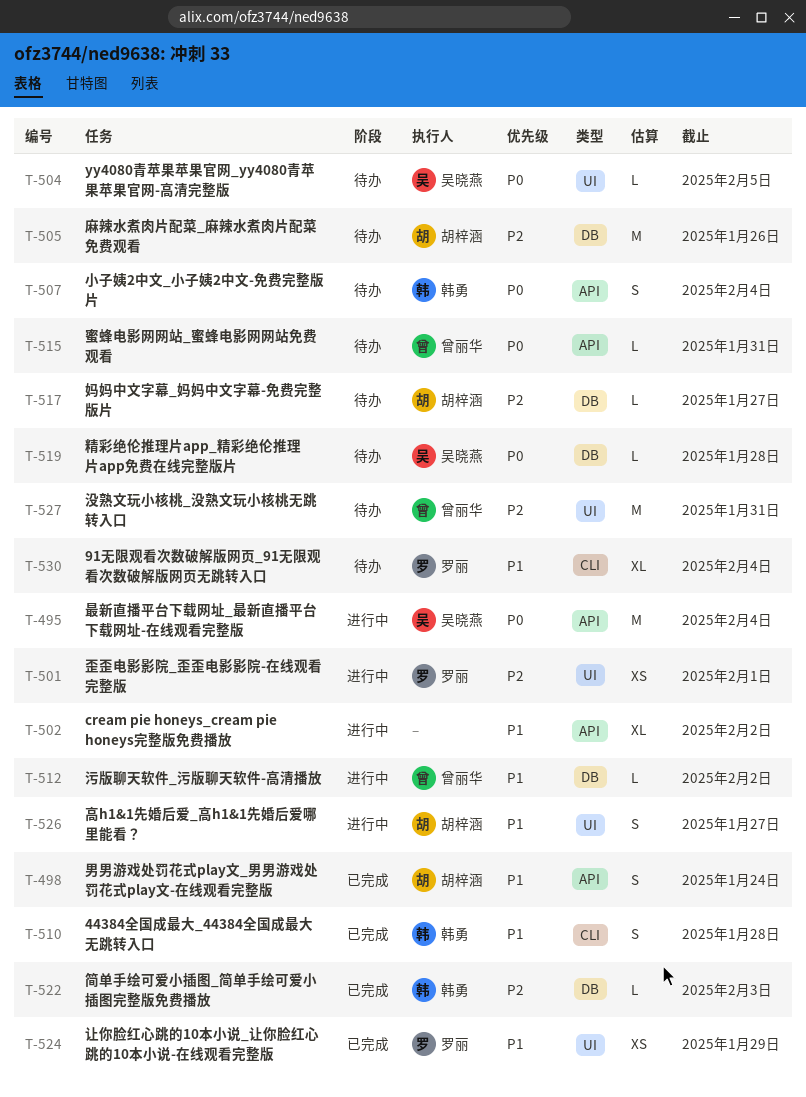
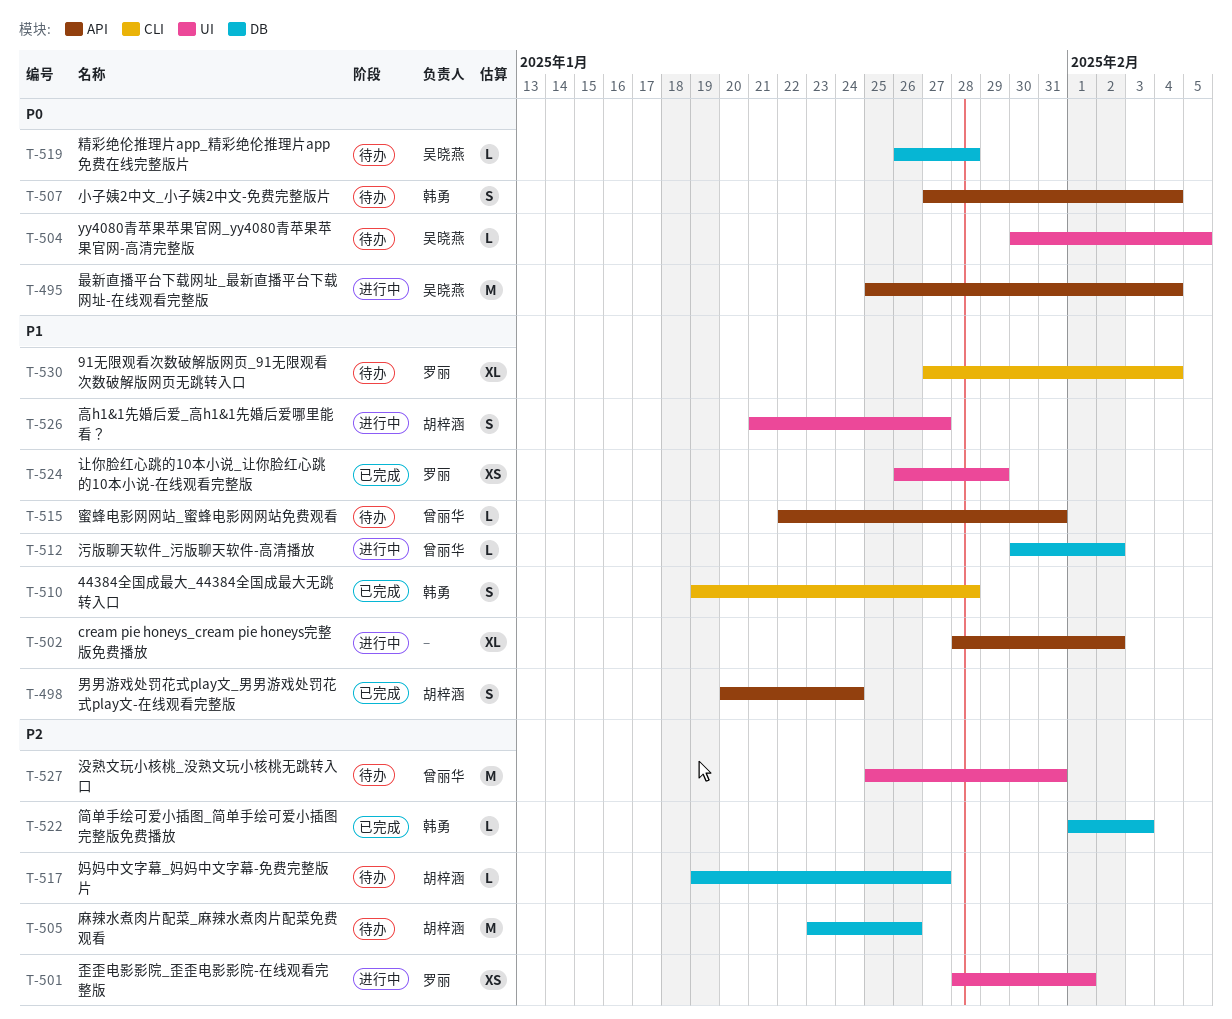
T-515, priority: P0 -> P1

